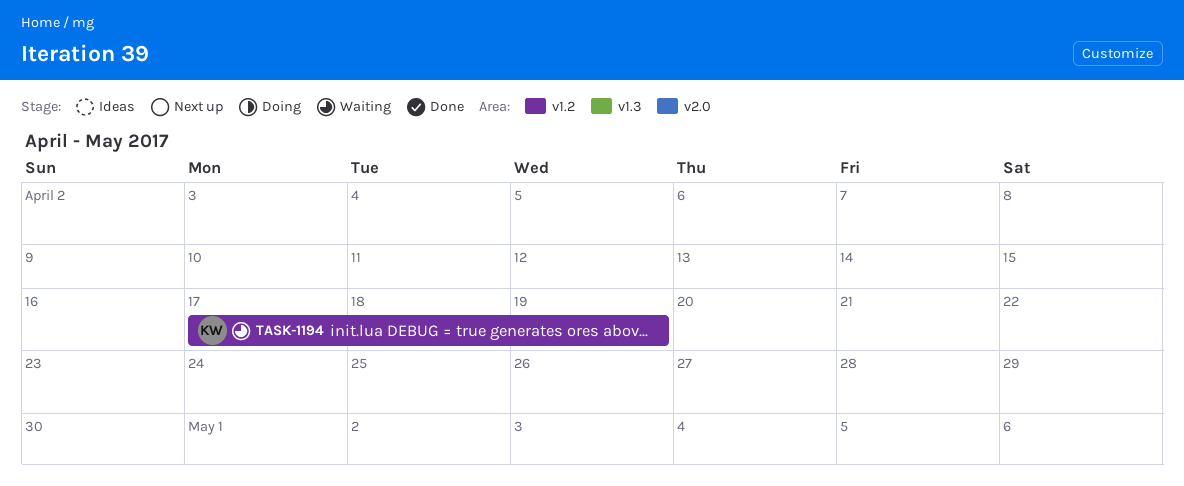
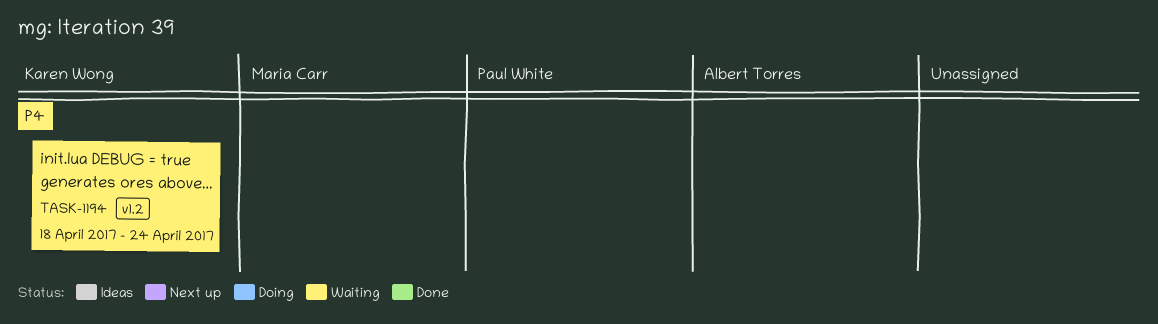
TASK-1194, start: Apr 17 -> Apr 18
TASK-1194, due: Apr 19 -> Apr 24

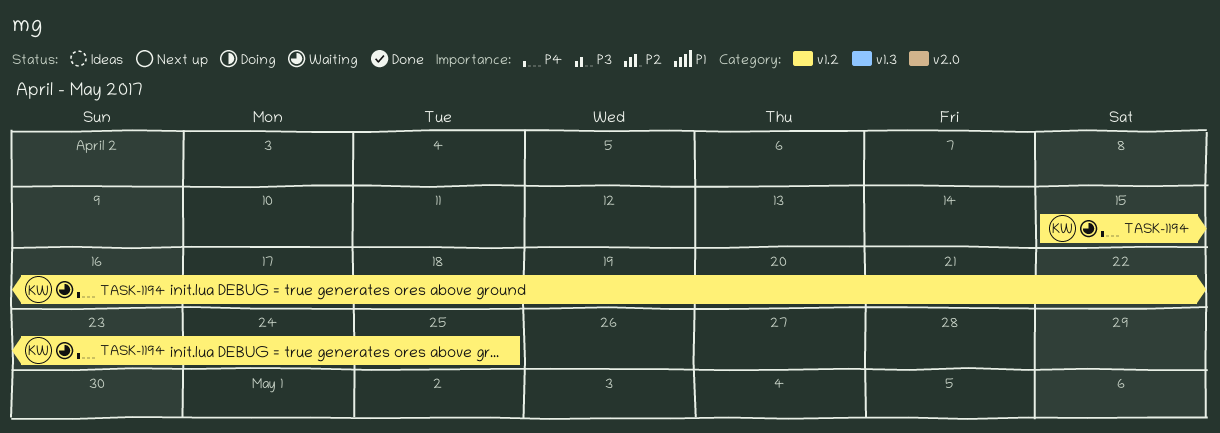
TASK-1194, start: Apr 18 -> Apr 15
TASK-1194, due: Apr 24 -> Apr 25

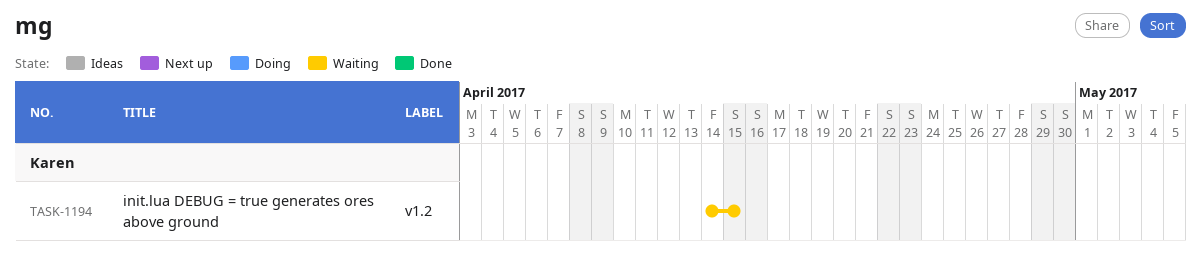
TASK-1194, start: Apr 15 -> Apr 14
TASK-1194, due: Apr 25 -> Apr 15

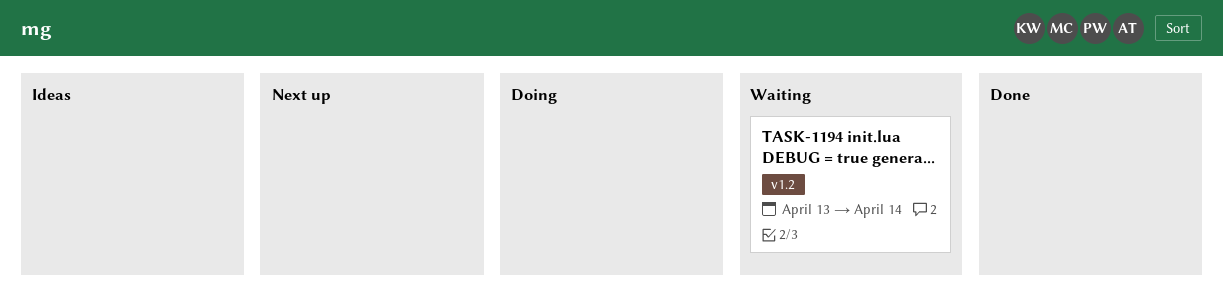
TASK-1194, start: Apr 14 -> Apr 13
TASK-1194, due: Apr 15 -> Apr 14

